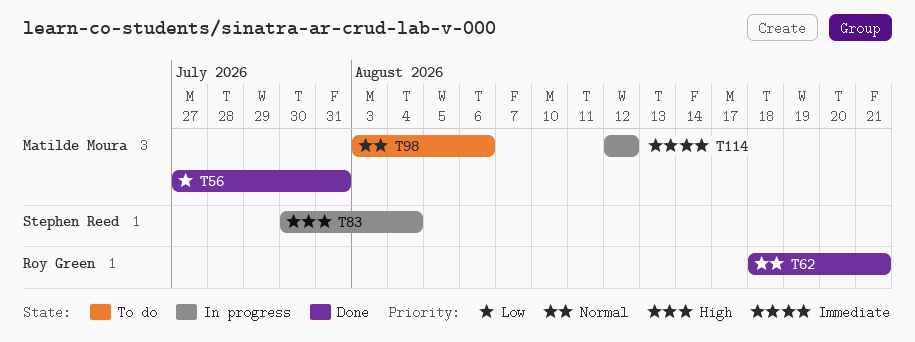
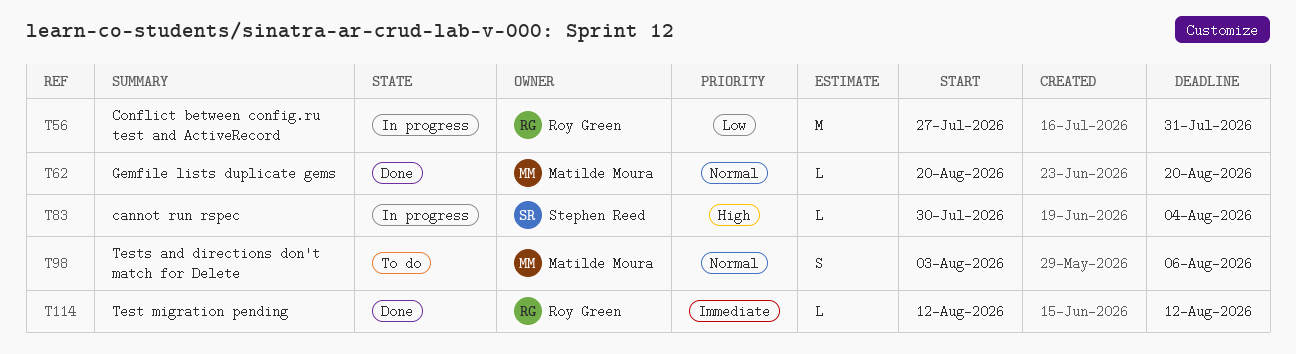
T56, status: Done -> In progress
T56, owner: Matilde Moura -> Roy Green
T62, owner: Roy Green -> Matilde Moura
T62, start: Aug 18 -> Aug 20
T62, due: Aug 21 -> Aug 20
T114, status: In progress -> Done
T114, owner: Matilde Moura -> Roy Green

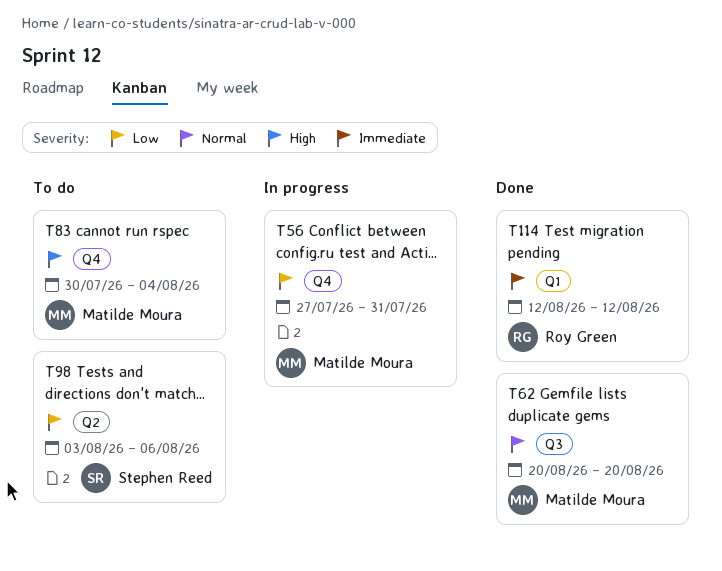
T56, owner: Roy Green -> Matilde Moura
T83, status: In progress -> To do
T83, owner: Stephen Reed -> Matilde Moura
T98, owner: Matilde Moura -> Stephen Reed
T98, priority: Normal -> Low

